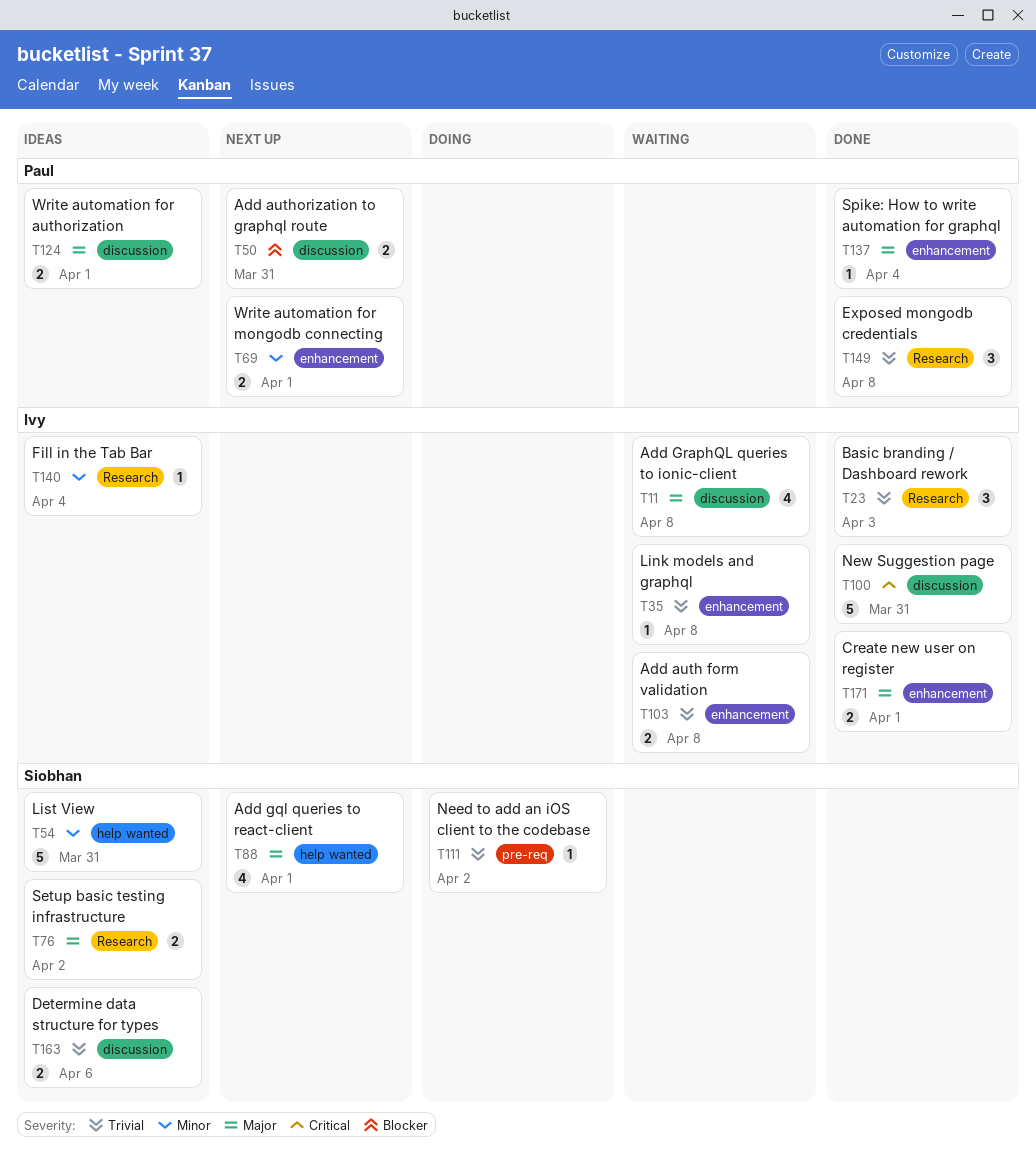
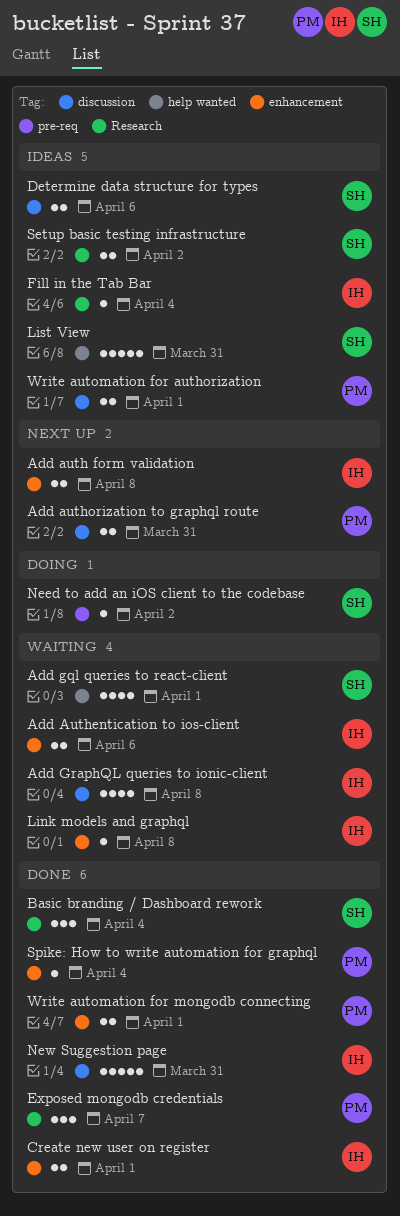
Add auth form validation, status: Waiting -> Next up
Add Authentication to ios-client: none -> present
Add gql queries to react-client, status: Next up -> Waiting
Basic branding / Dashboard rework, owner: Ivy -> Siobhan
Basic branding / Dashboard rework, due: Apr 3 -> Apr 4
Exposed mongodb credentials, due: Apr 8 -> Apr 7
Write automation for mongodb connecting, status: Next up -> Done

